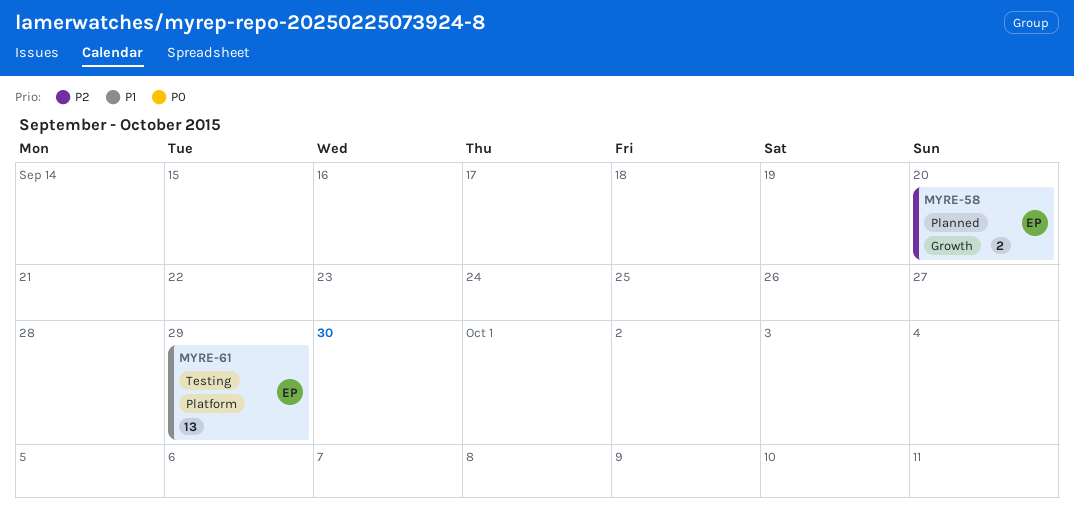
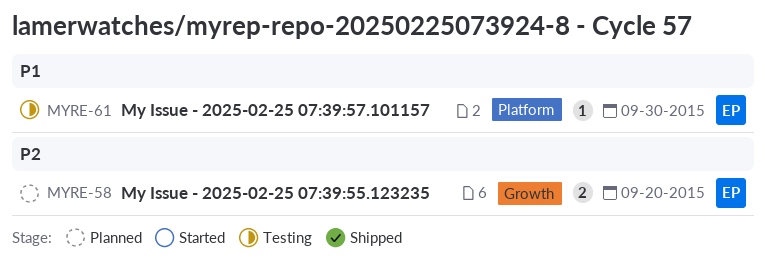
MYRE-61, estimate: 13 -> 1
MYRE-61, due: Sep 29 -> Sep 30

